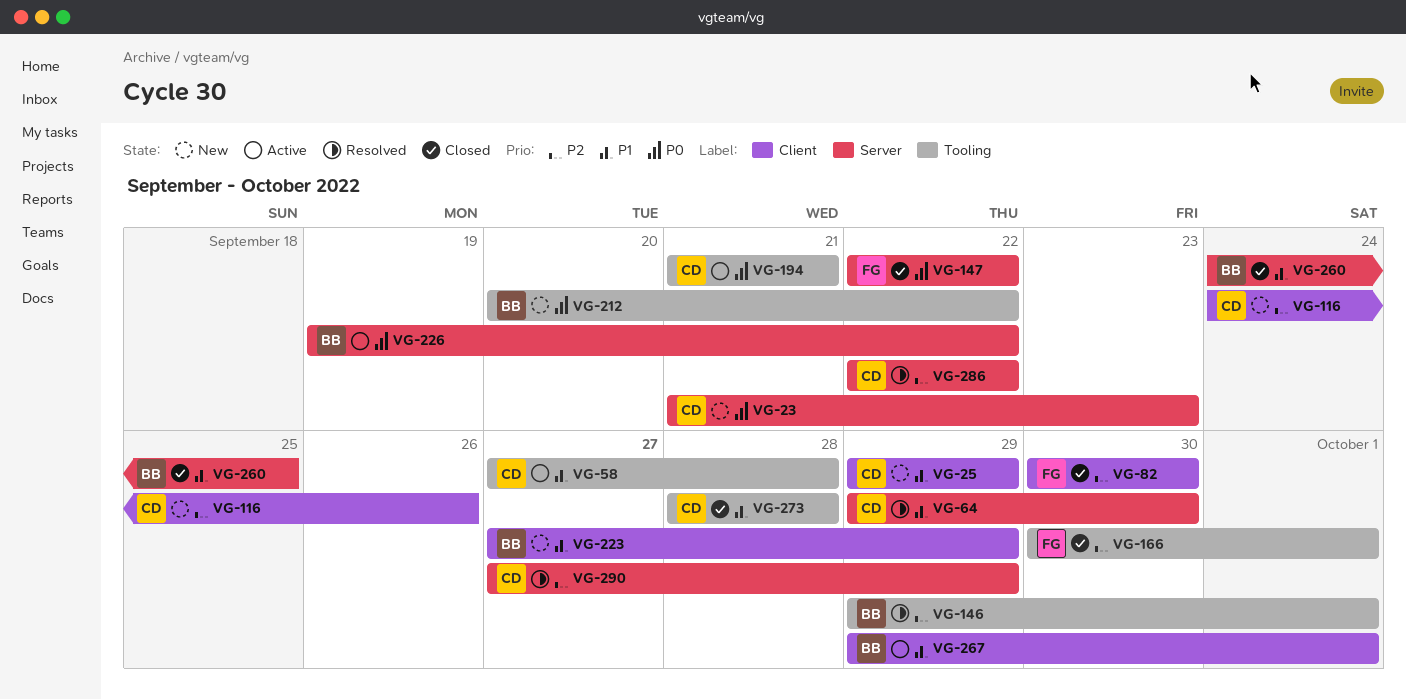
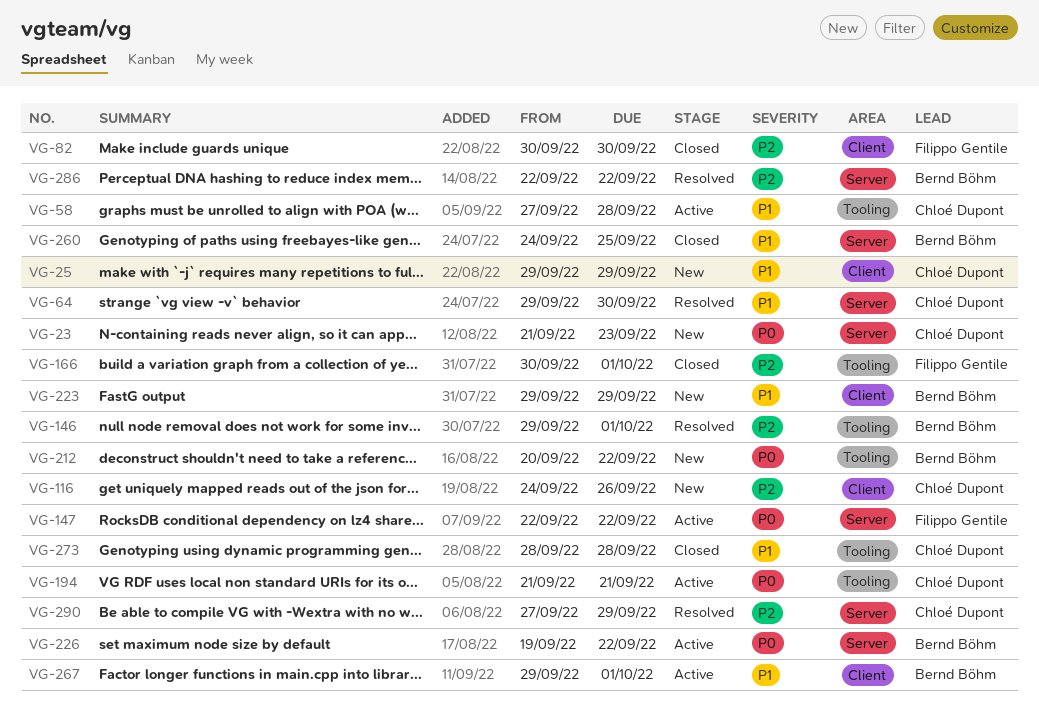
VG-147, status: Closed -> Active
VG-223, start: Sep 27 -> Sep 29
VG-286, owner: Chloé Dupont -> Bernd Böhm

